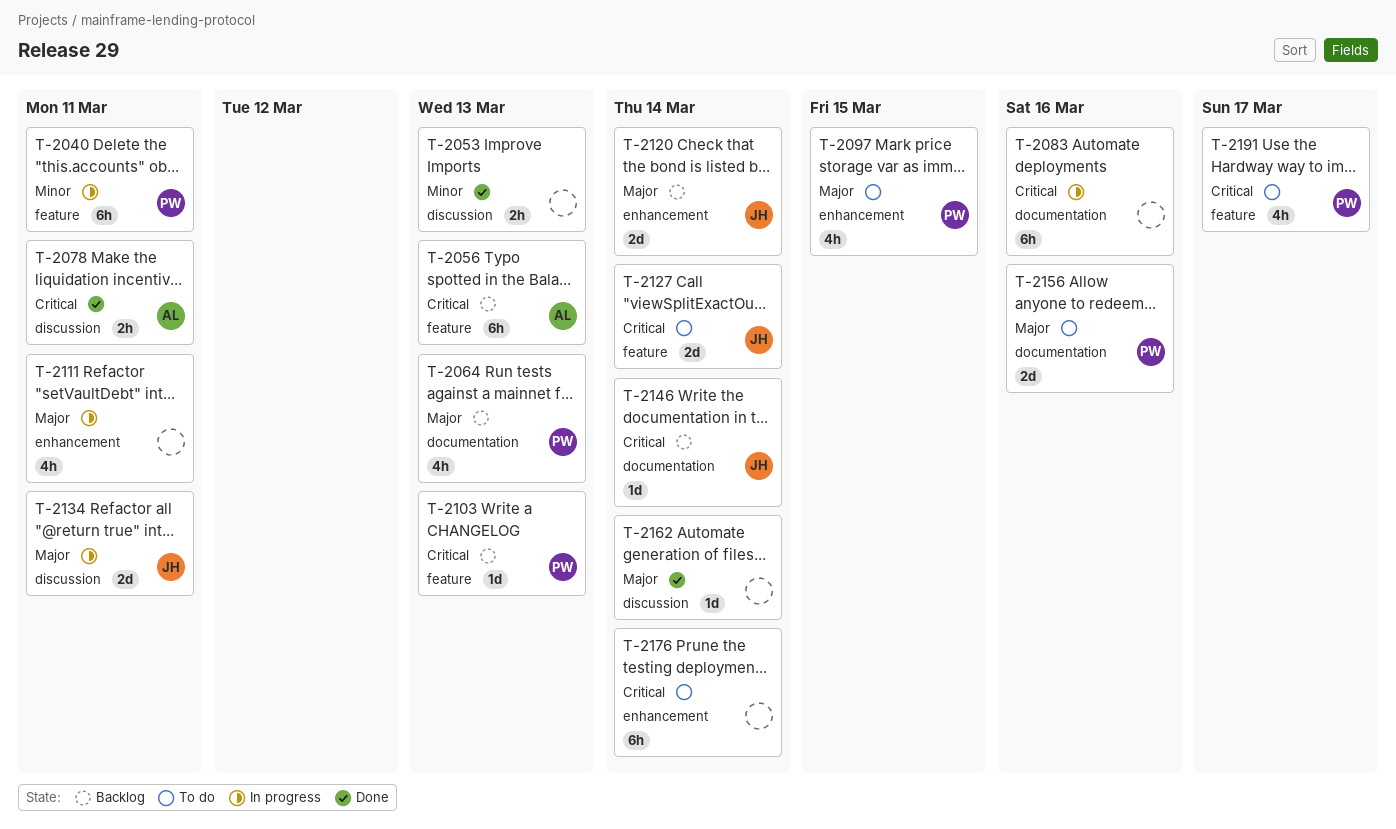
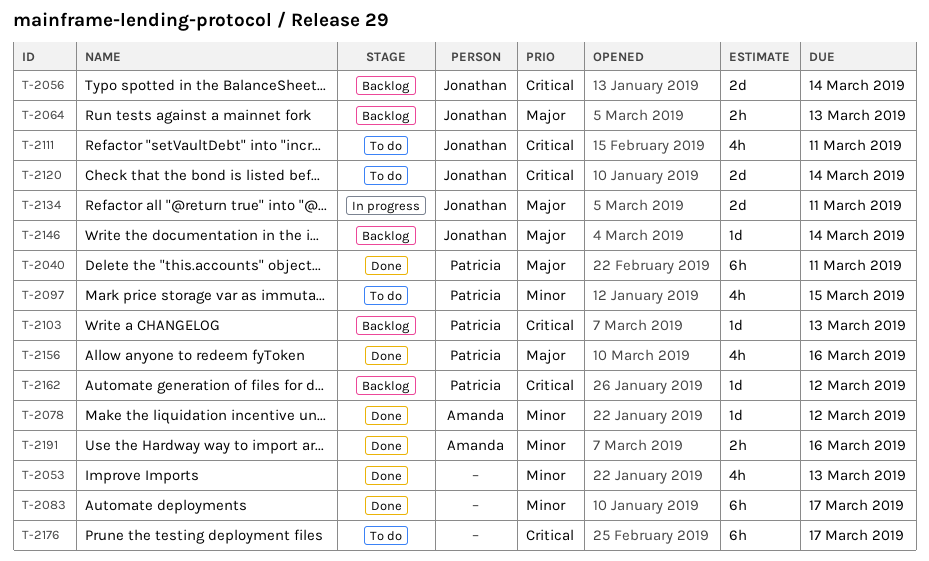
T-2040, status: In progress -> Done
T-2040, priority: Minor -> Major
T-2053, estimate: 2h -> 4h
T-2056, owner: Amanda -> Jonathan
T-2056, estimate: 6h -> 2d
T-2056, due: Mar 13 -> Mar 14
T-2064, owner: Patricia -> Jonathan
T-2064, estimate: 4h -> 2h
T-2078, priority: Critical -> Minor
T-2078, estimate: 2h -> 1d
T-2078, due: Mar 11 -> Mar 12
T-2083, status: In progress -> Done
T-2083, priority: Critical -> Minor
T-2083, due: Mar 16 -> Mar 17
T-2097, priority: Major -> Minor
T-2111, status: In progress -> To do
T-2111, owner: none -> Jonathan
T-2111, priority: Major -> Critical
T-2120, status: Backlog -> To do
T-2120, priority: Major -> Critical
T-2127: present -> none
T-2146, priority: Critical -> Major
T-2156, status: To do -> Done
T-2156, estimate: 2d -> 4h
T-2162, status: Done -> Backlog
T-2162, owner: none -> Patricia
T-2162, priority: Major -> Critical
T-2162, due: Mar 14 -> Mar 12
T-2176, due: Mar 14 -> Mar 17
T-2191, status: To do -> Done
T-2191, owner: Patricia -> Amanda
T-2191, priority: Critical -> Minor
T-2191, estimate: 4h -> 2h
T-2191, due: Mar 17 -> Mar 16

